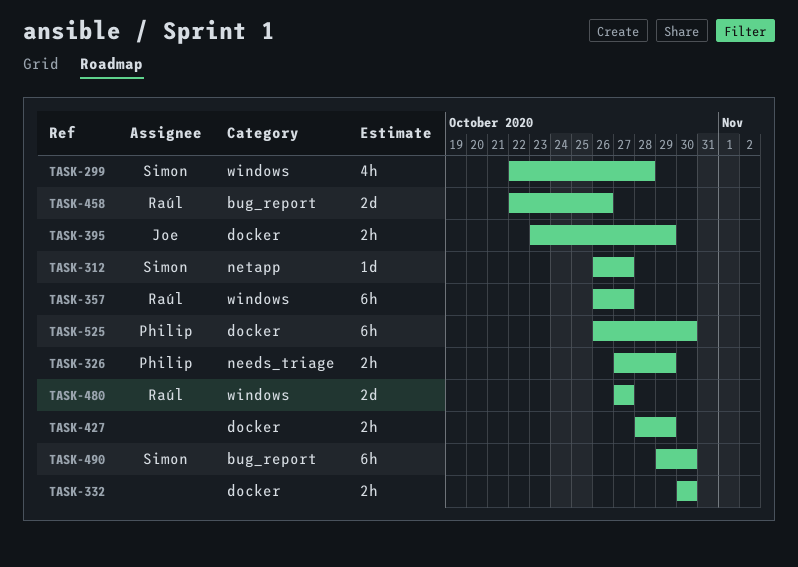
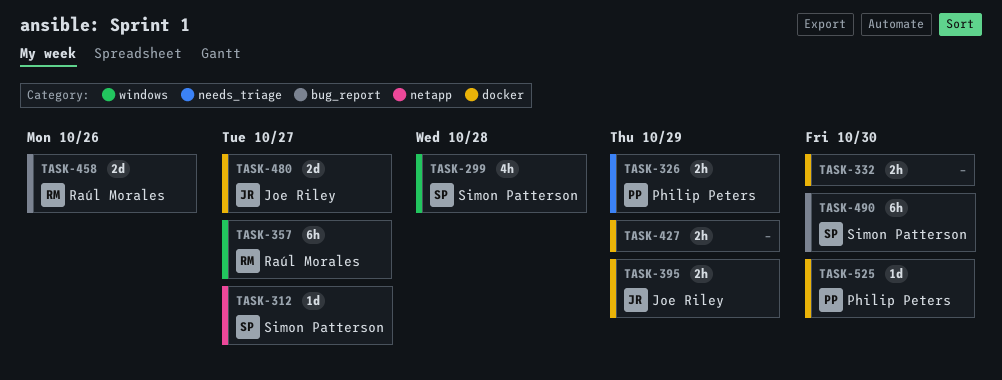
TASK-480, owner: Raúl Morales -> Joe Riley
TASK-480, label: windows -> docker
TASK-525, estimate: 6h -> 1d

